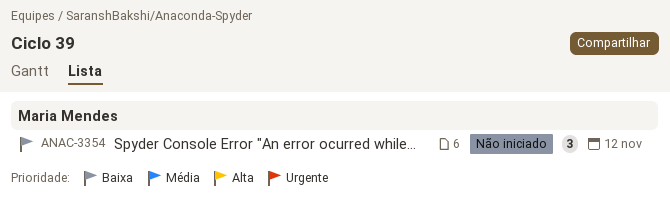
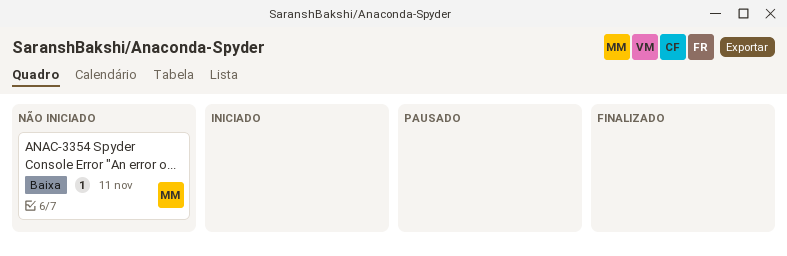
ANAC-3354, estimate: 3 -> 1
ANAC-3354, due: Nov 12 -> Nov 11

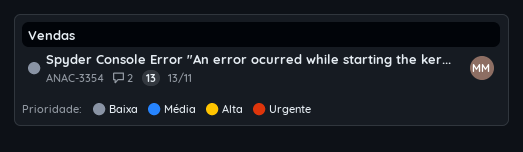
ANAC-3354, estimate: 1 -> 13
ANAC-3354, due: Nov 11 -> Nov 13

